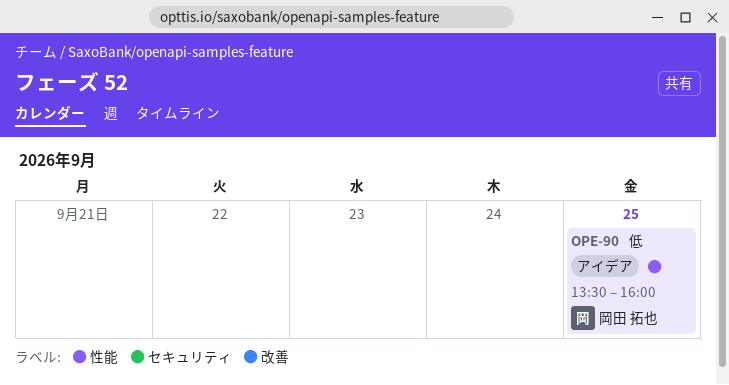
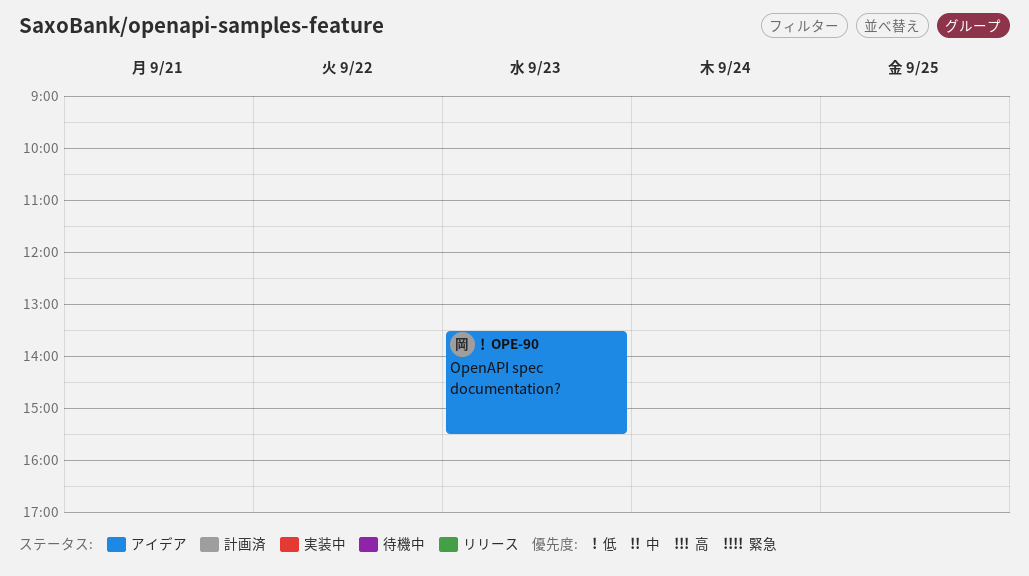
OPE-90, day: Sep 25 -> Sep 23
OPE-90, ends: 16:00 -> 15:30

